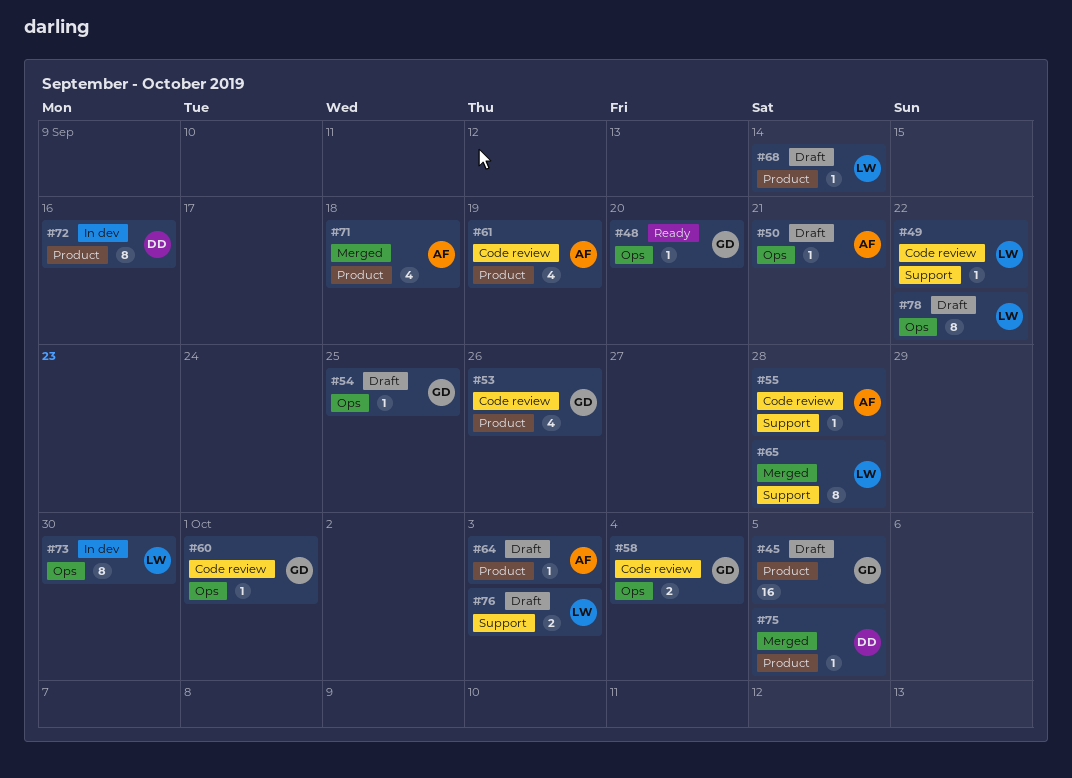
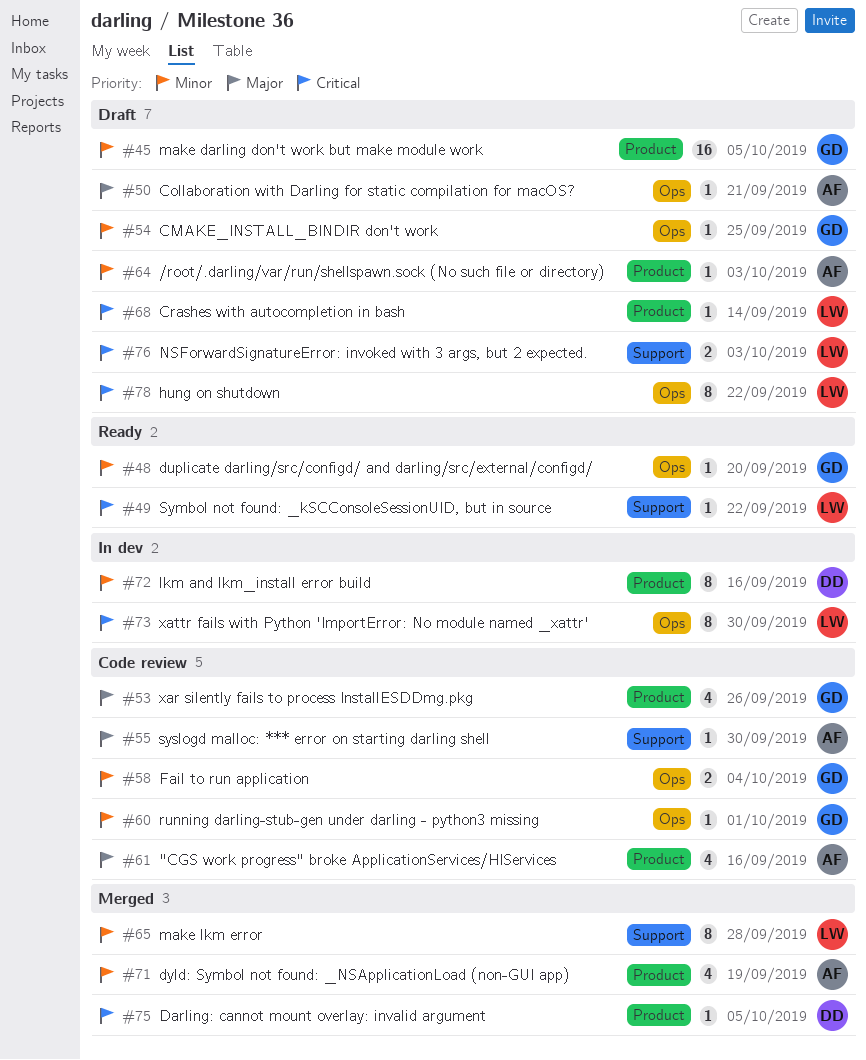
#49, status: Code review -> Ready
#55, due: Sep 28 -> Sep 30
#61, due: Sep 19 -> Sep 16
#71, due: Sep 18 -> Sep 19

